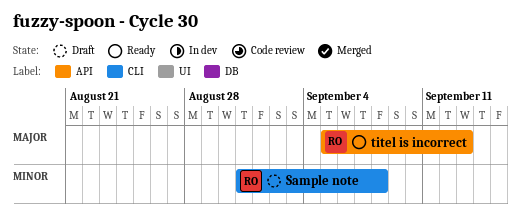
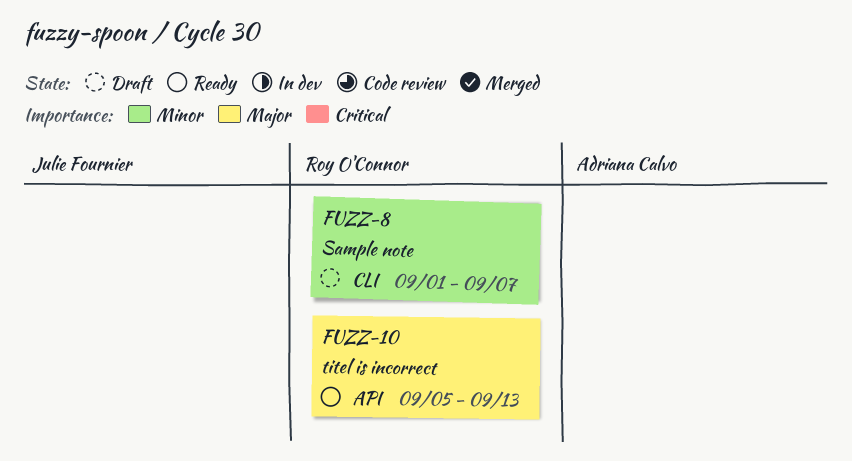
Sample note, start: Aug 31 -> Sep 1
Sample note, due: Sep 8 -> Sep 7

